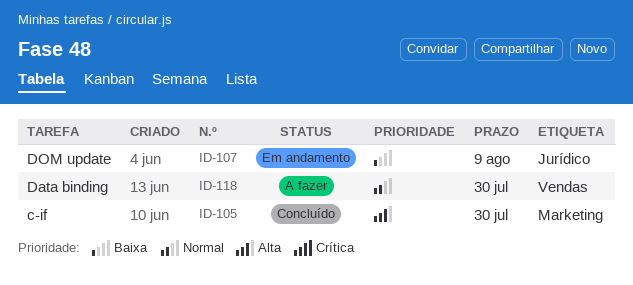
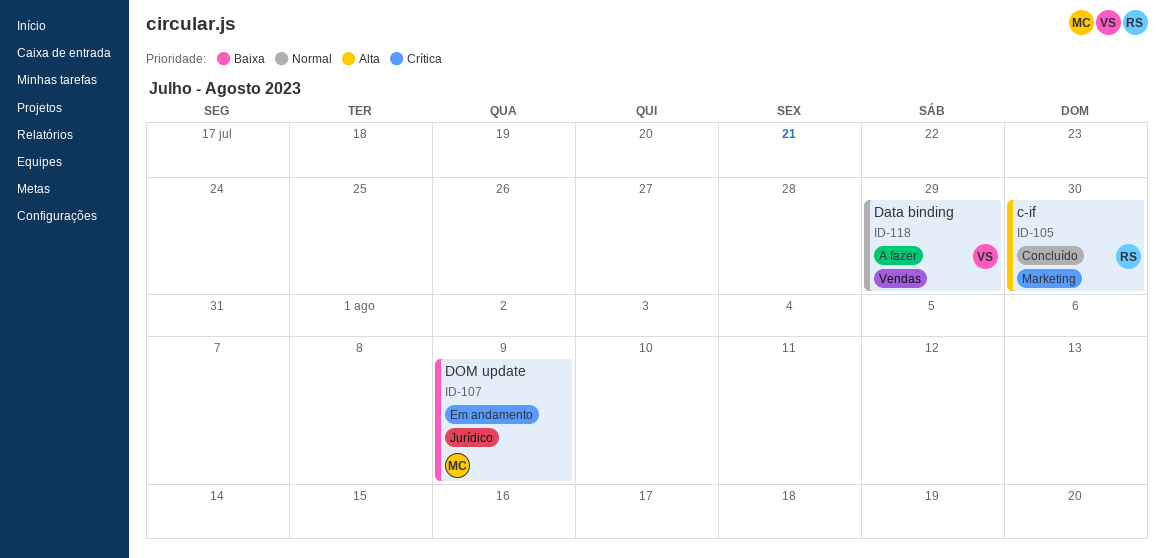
ID-118, due: Jul 30 -> Jul 29

